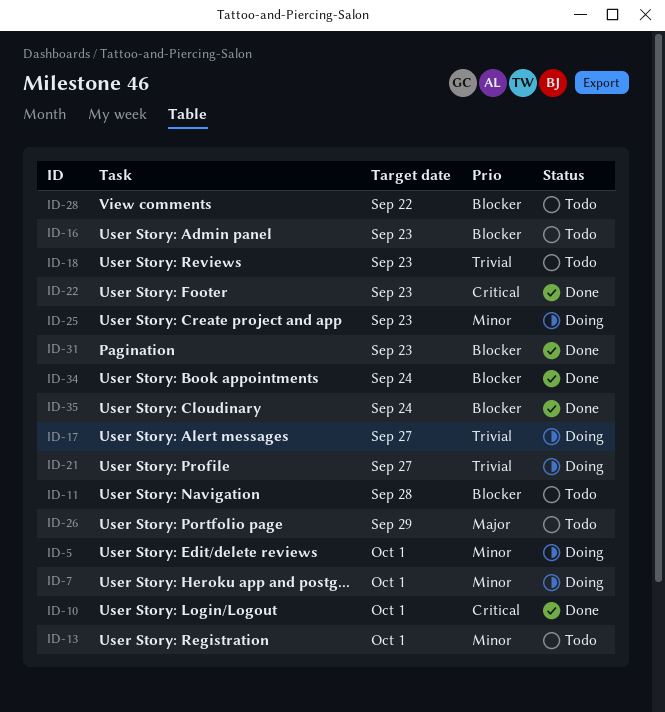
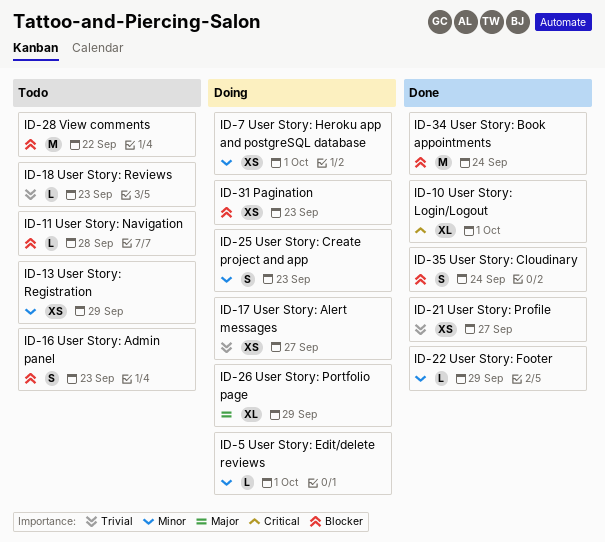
ID-13, due: Oct 1 -> Sep 29
ID-21, status: Doing -> Done
ID-22, priority: Critical -> Minor
ID-22, due: Sep 23 -> Sep 29
ID-26, status: Todo -> Doing
ID-31, status: Done -> Doing

